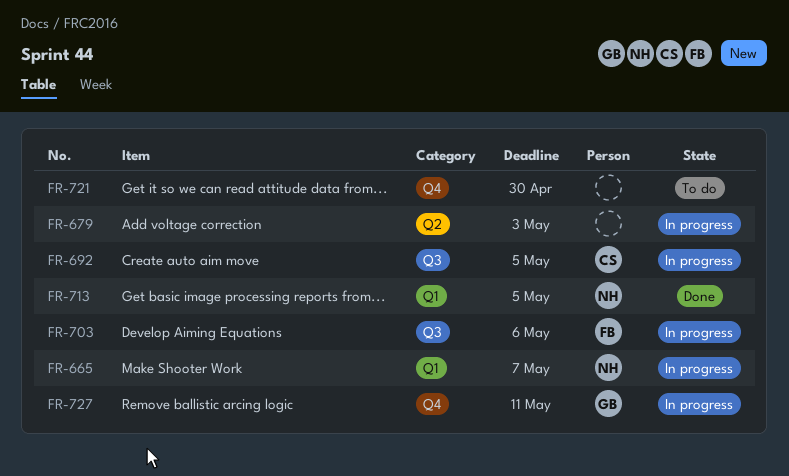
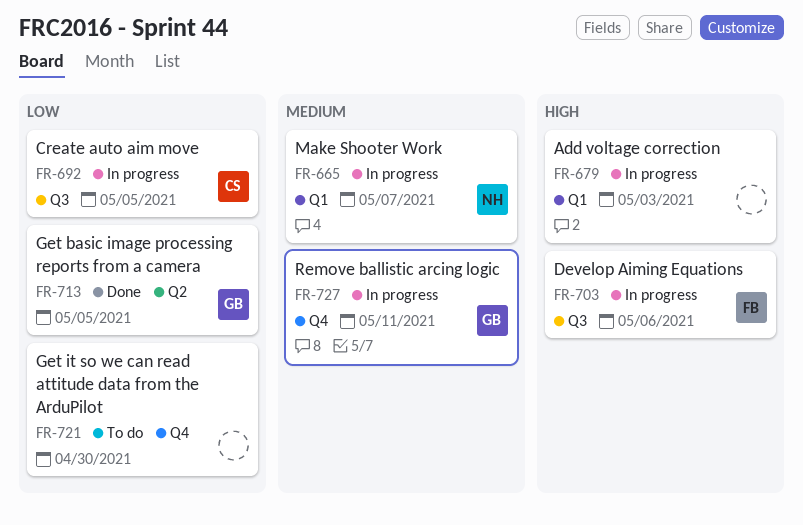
FR-679, label: Q2 -> Q1
FR-713, owner: NH -> GB
FR-713, label: Q1 -> Q2

